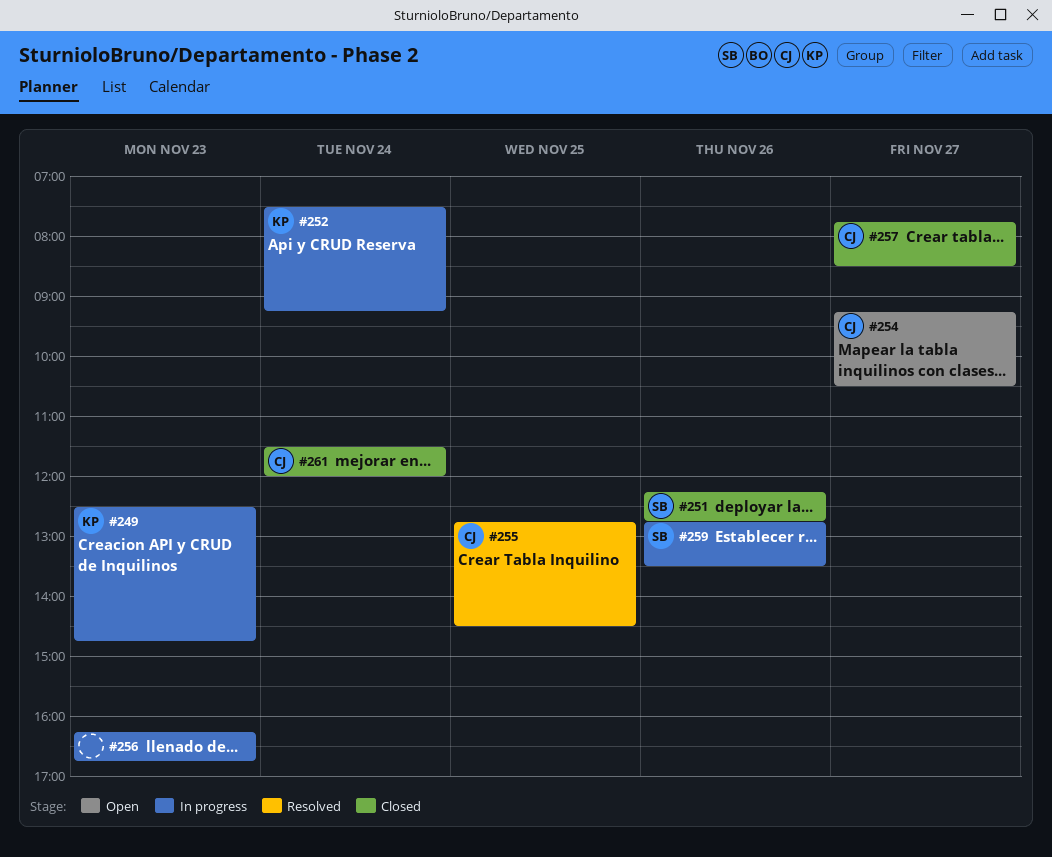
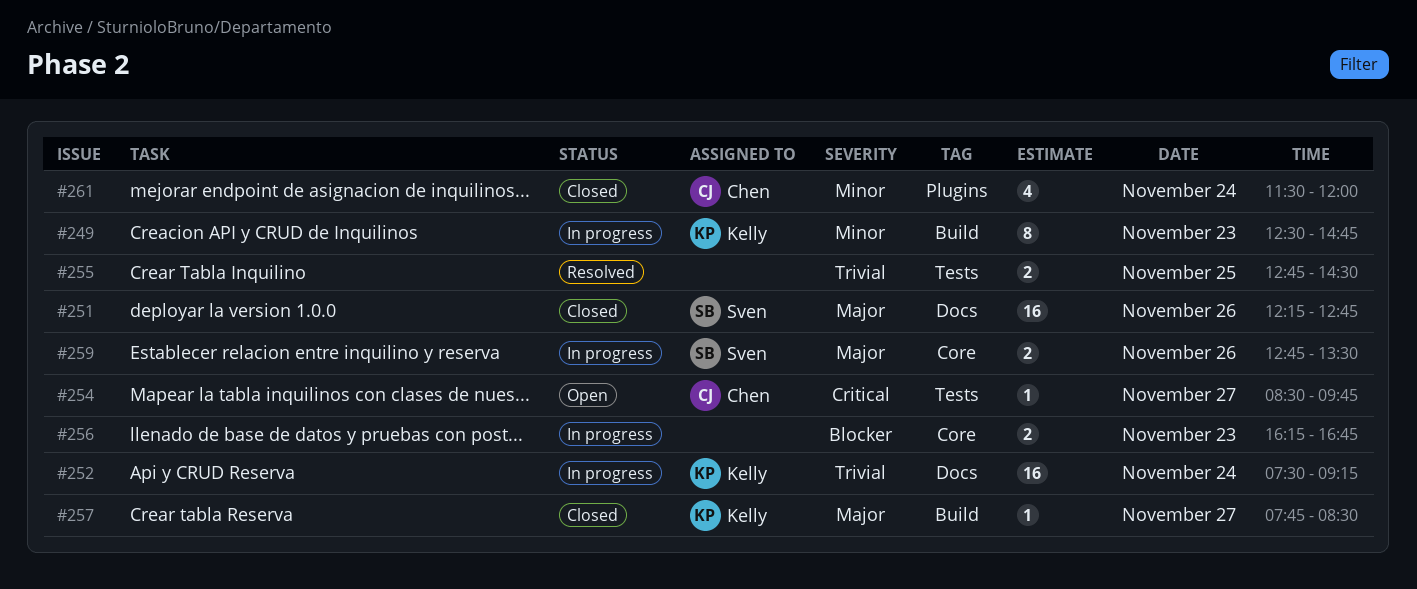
#254, begins: 09:15 -> 08:30
#254, ends: 10:30 -> 09:45
#255, owner: Chen -> none
#257, owner: Chen -> Kelly

